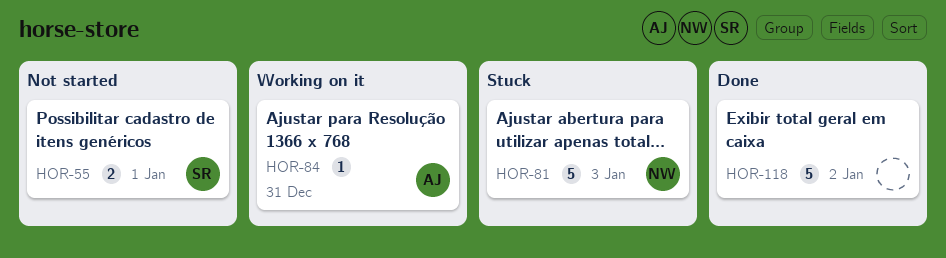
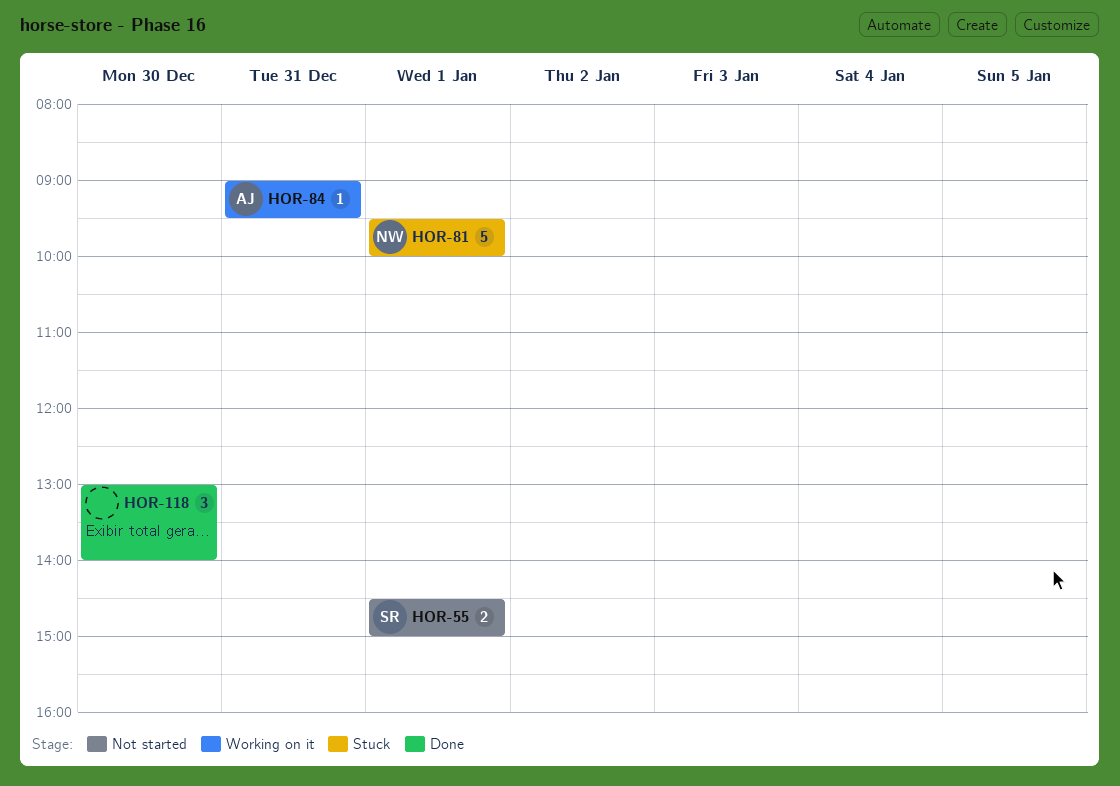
HOR-81, day: Jan 3 -> Jan 1
HOR-118, estimate: 5 -> 3
HOR-118, day: Jan 2 -> Dec 30

